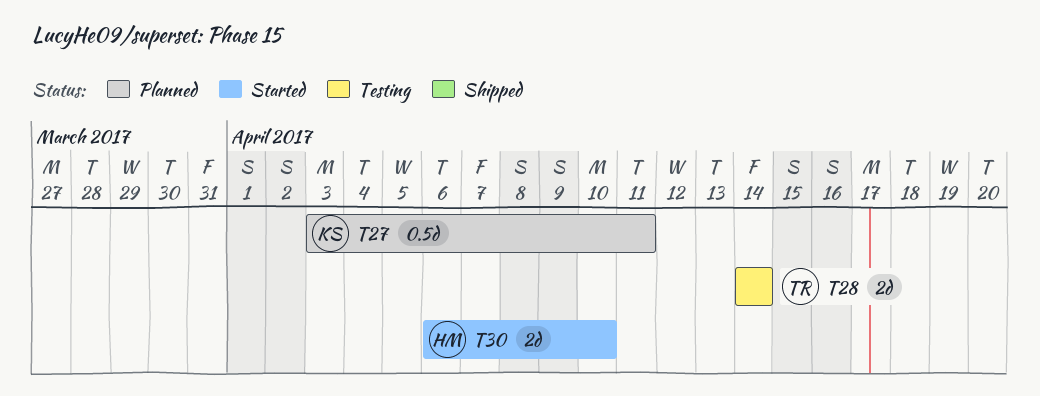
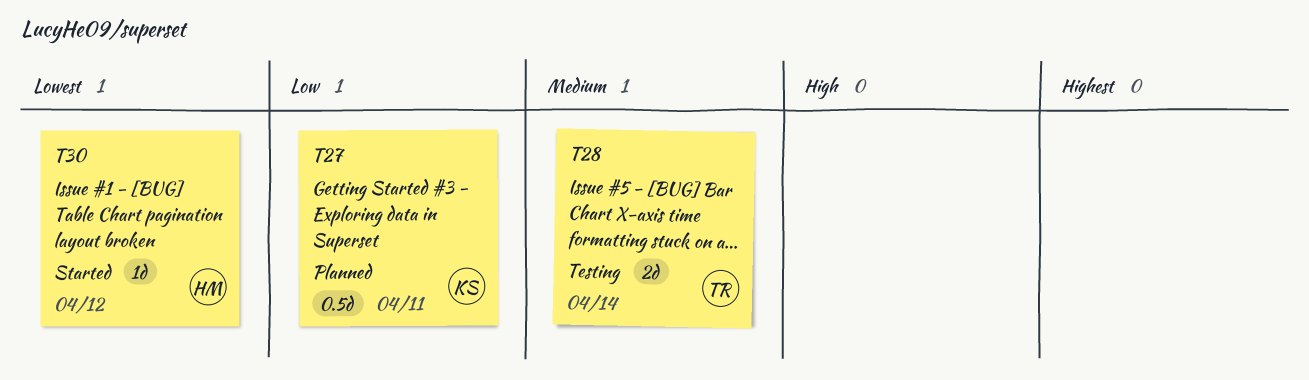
T30, estimate: 2d -> 1d
T30, due: Apr 10 -> Apr 12

